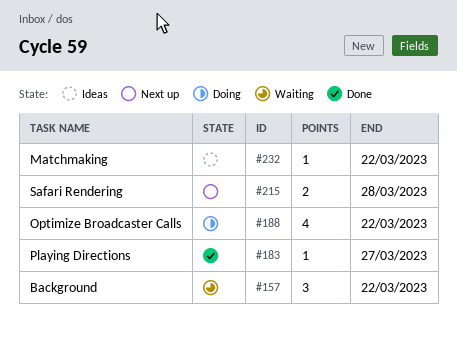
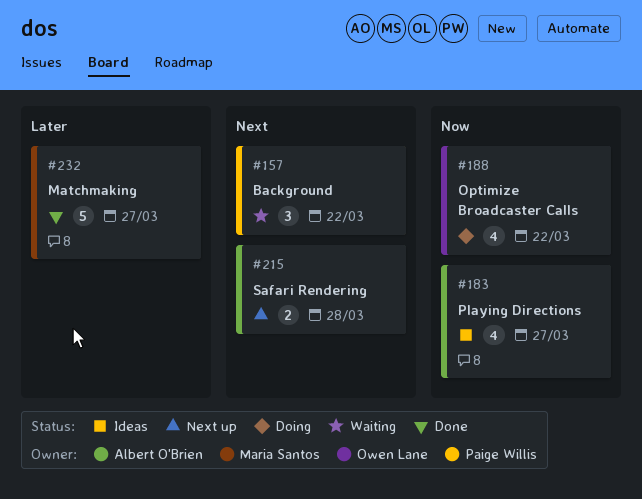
#183, status: Done -> Ideas
#183, estimate: 1 -> 4
#232, status: Ideas -> Done
#232, estimate: 1 -> 5
#232, due: Mar 22 -> Mar 27

